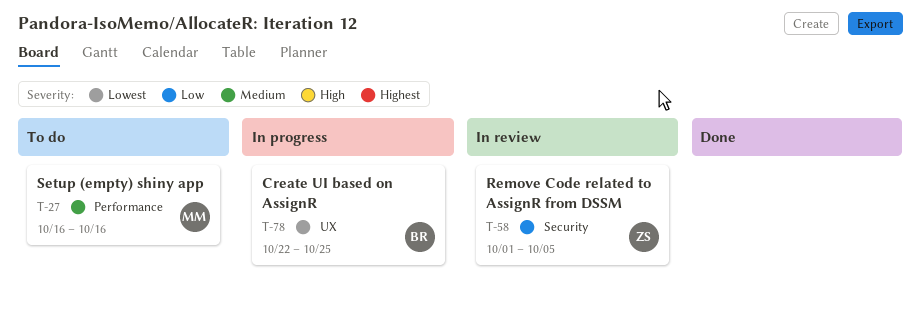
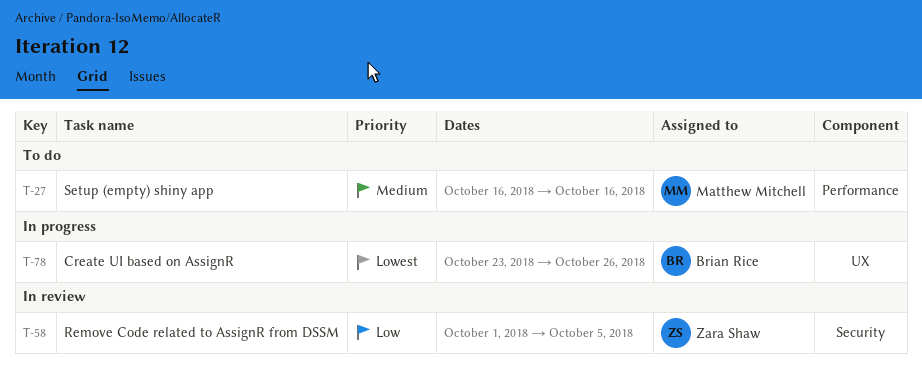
T-78, start: Oct 22 -> Oct 23
T-78, due: Oct 25 -> Oct 26

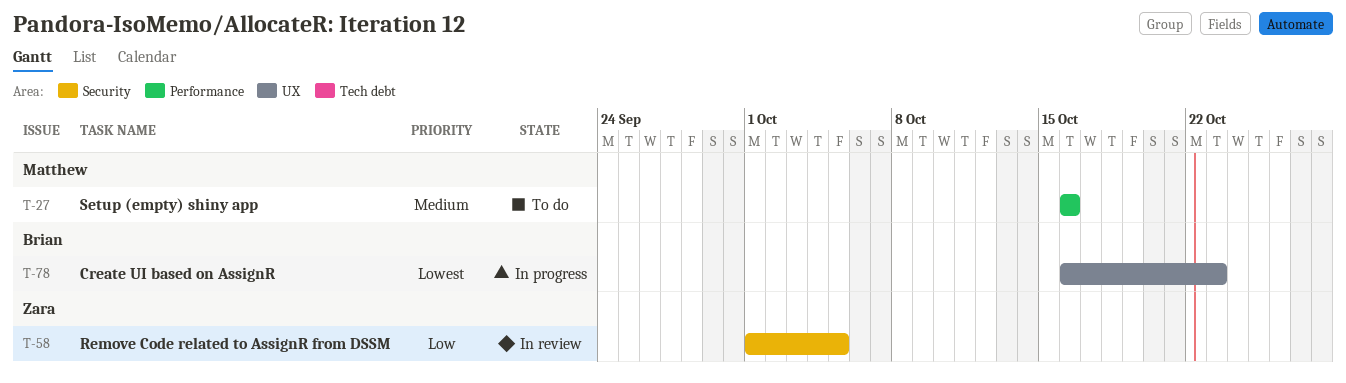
T-78, start: Oct 23 -> Oct 16
T-78, due: Oct 26 -> Oct 23

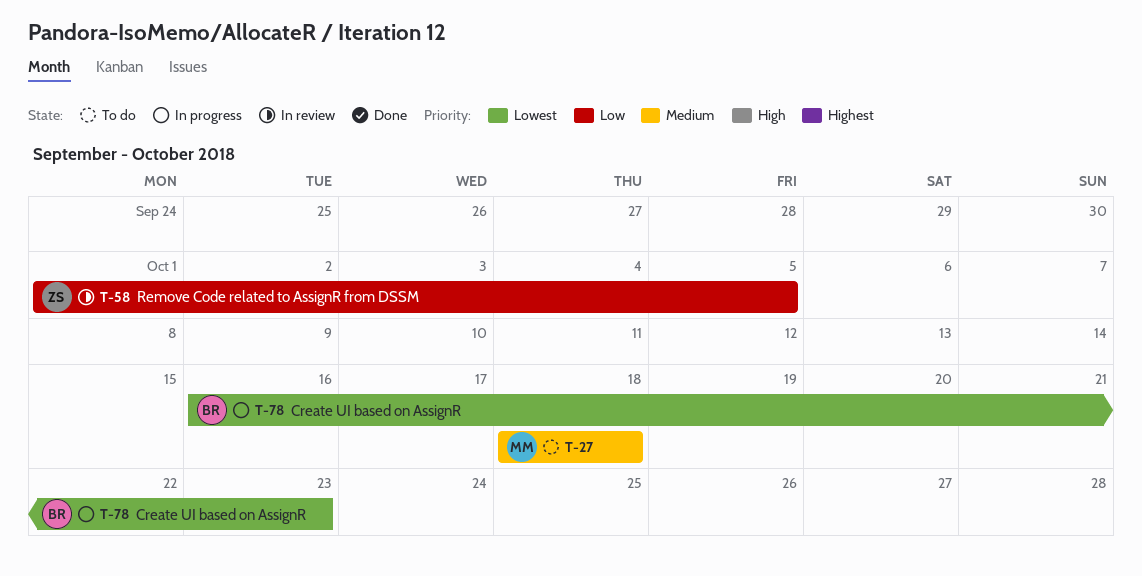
T-27, start: Oct 16 -> Oct 18
T-27, due: Oct 16 -> Oct 18

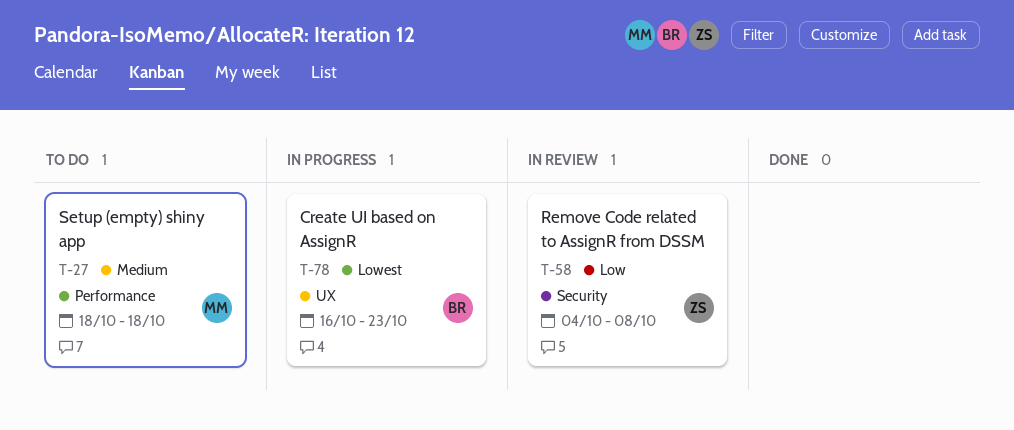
T-58, start: Oct 1 -> Oct 4
T-58, due: Oct 5 -> Oct 8

